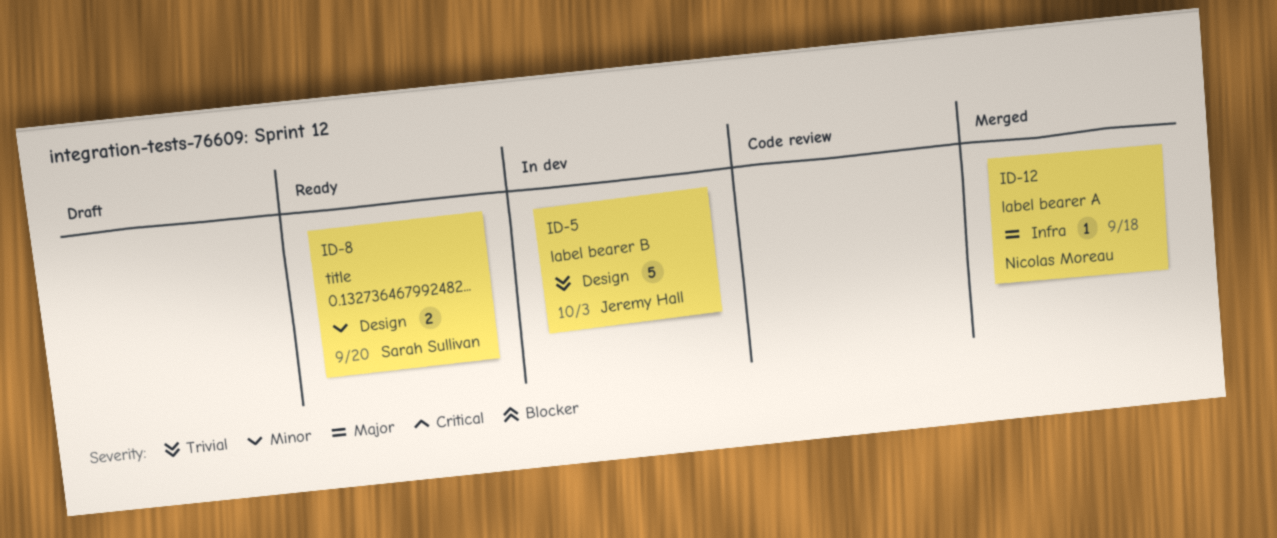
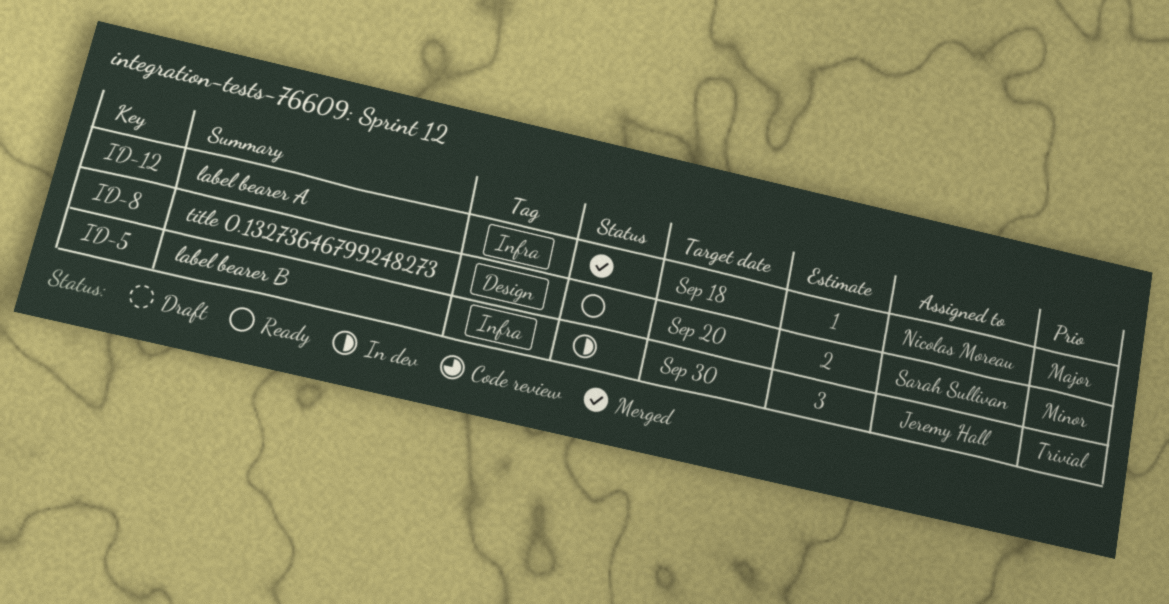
ID-5, label: Design -> Infra
ID-5, estimate: 5 -> 3
ID-5, due: Oct 3 -> Sep 30

